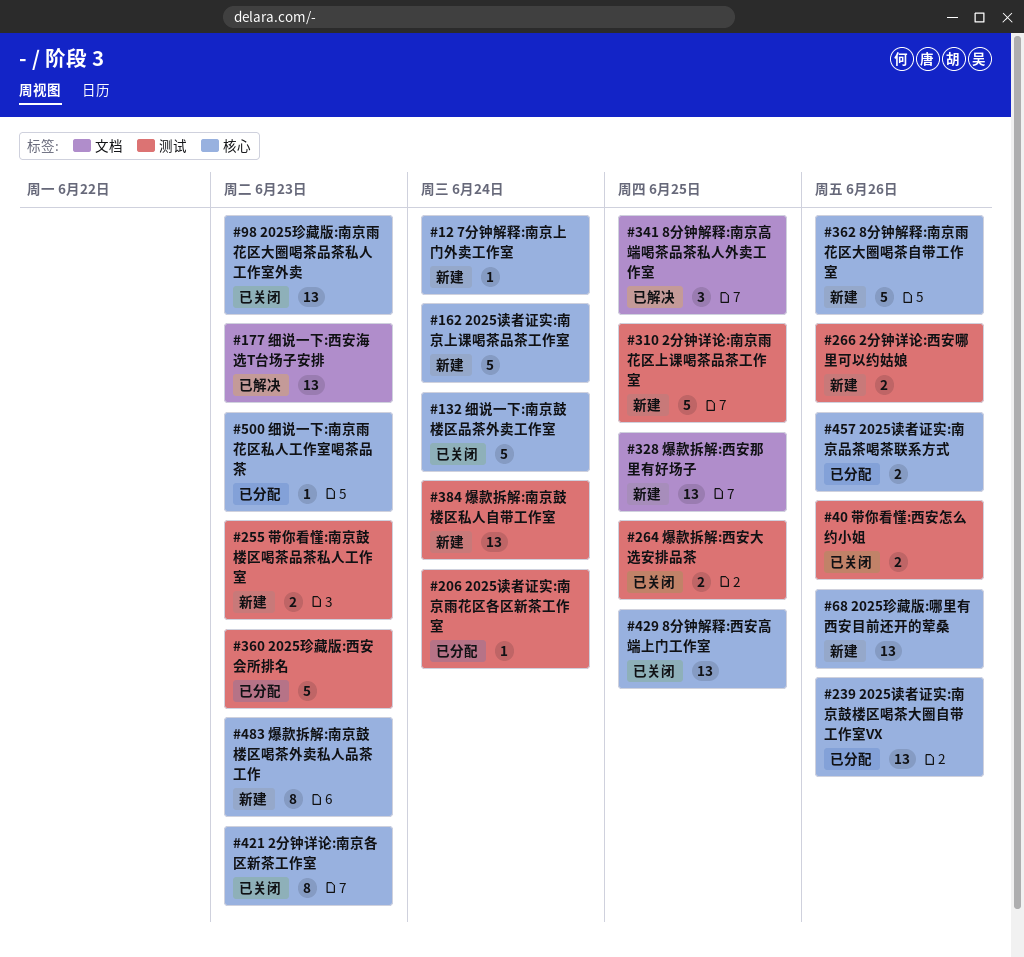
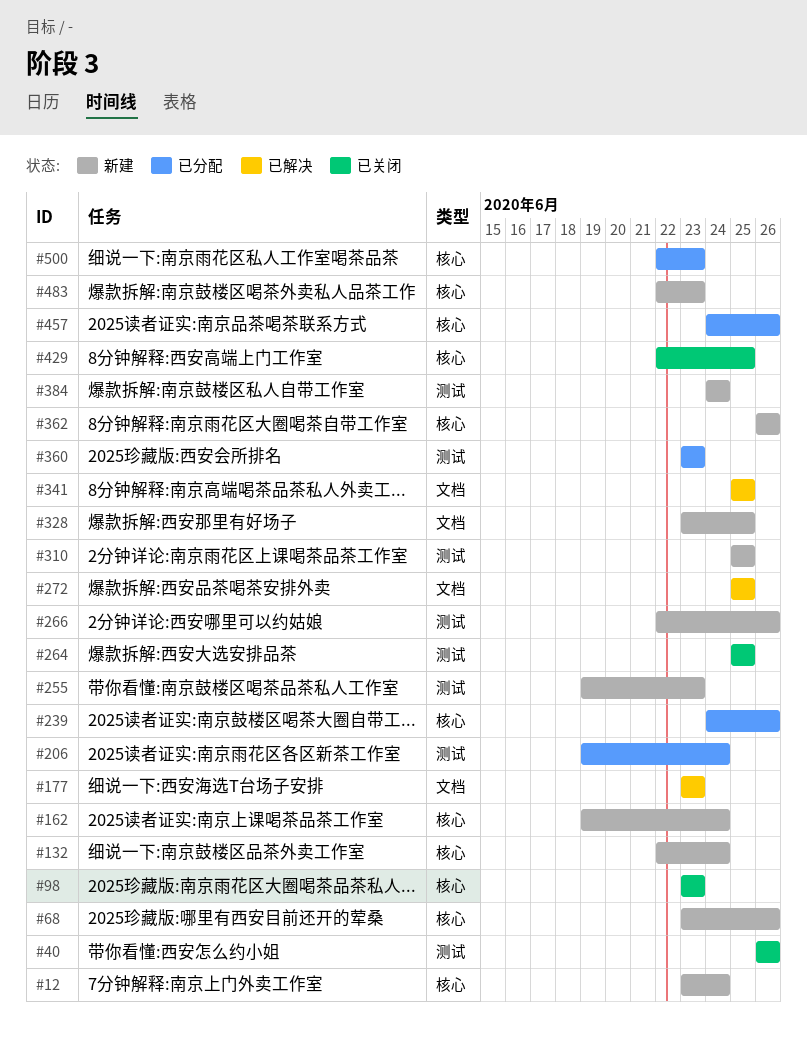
#132, status: 已关闭 -> 新建
#272: none -> present
#421: present -> none

